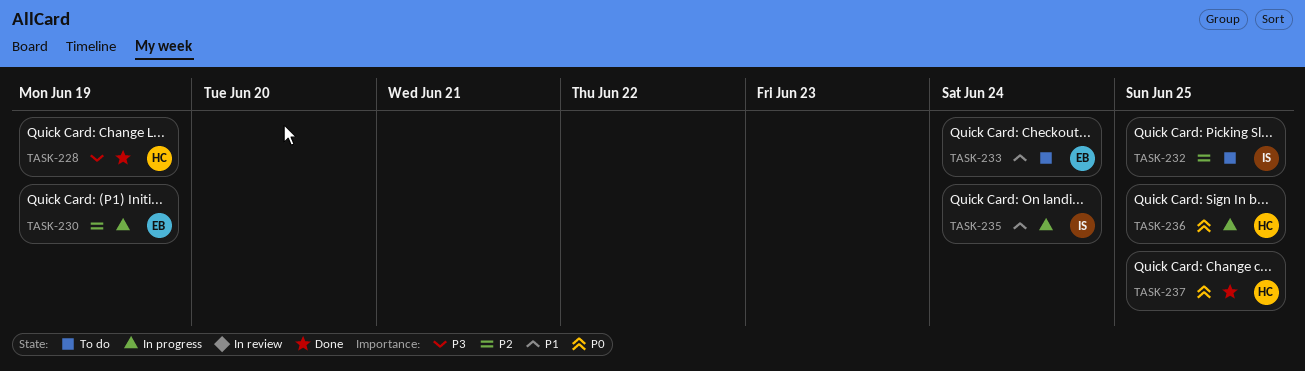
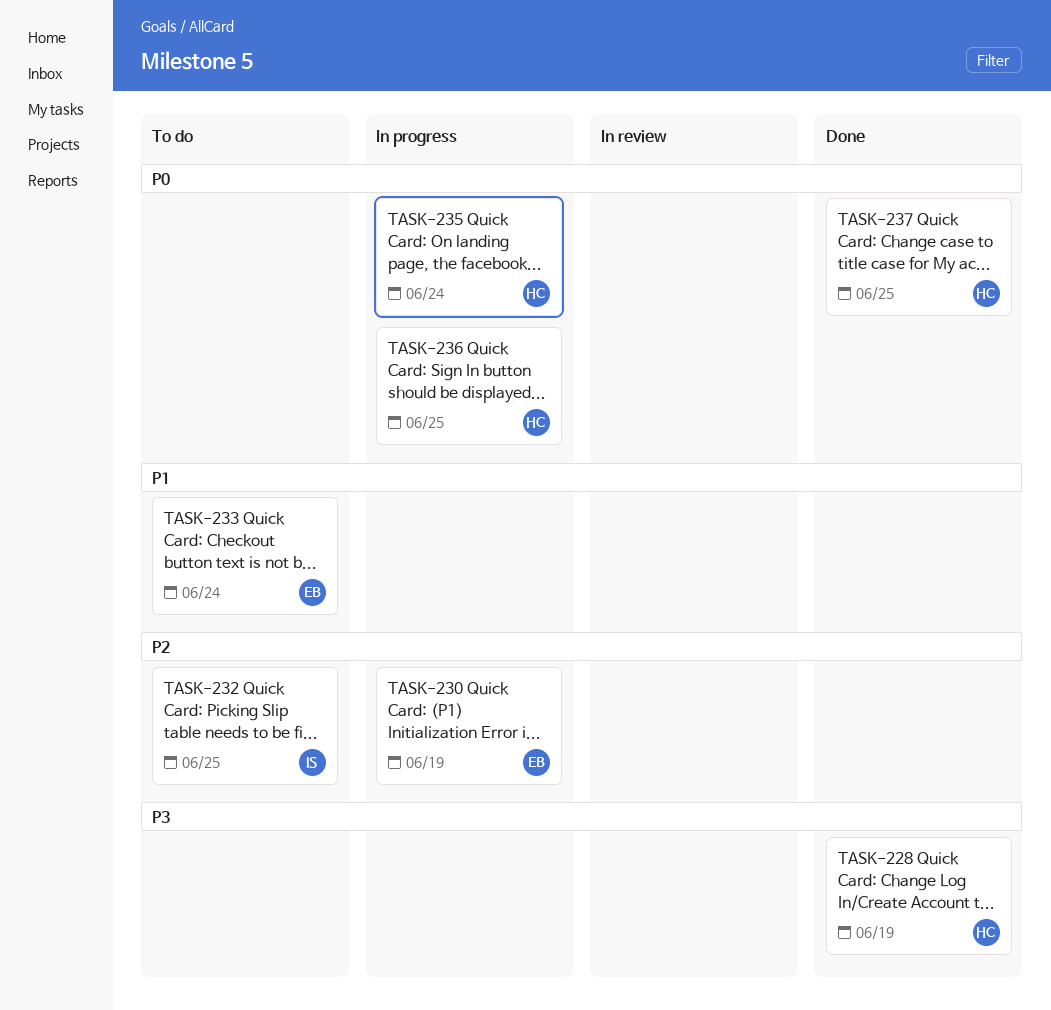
TASK-235, owner: IS -> HC
TASK-235, priority: P1 -> P0

